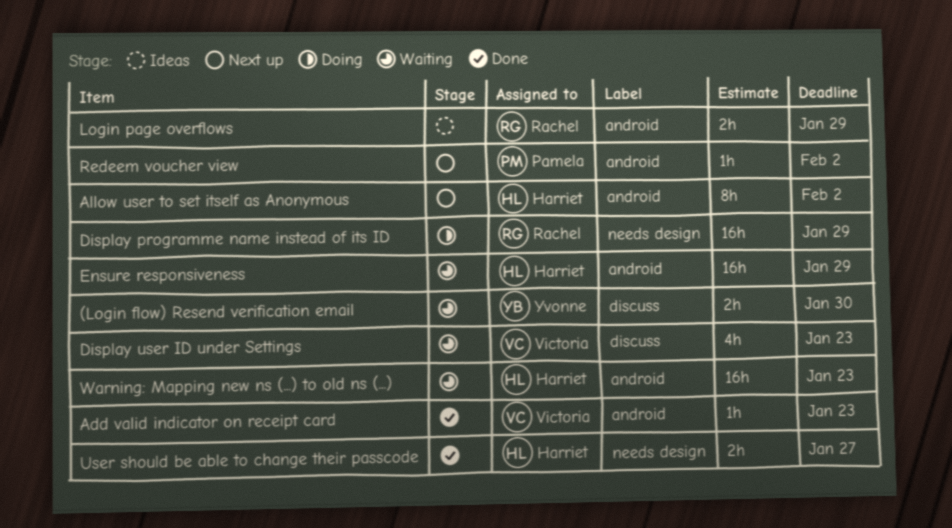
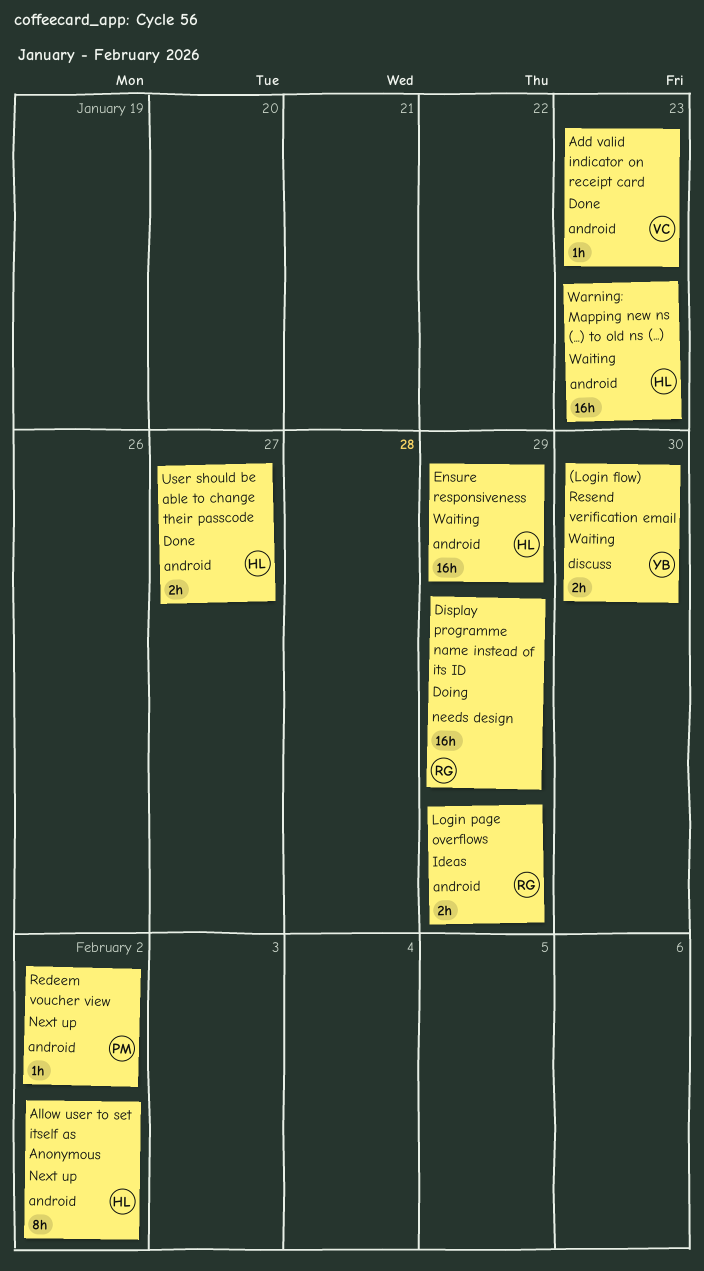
Display user ID under Settings: present -> none
User should be able to change their passcode, label: needs design -> android

